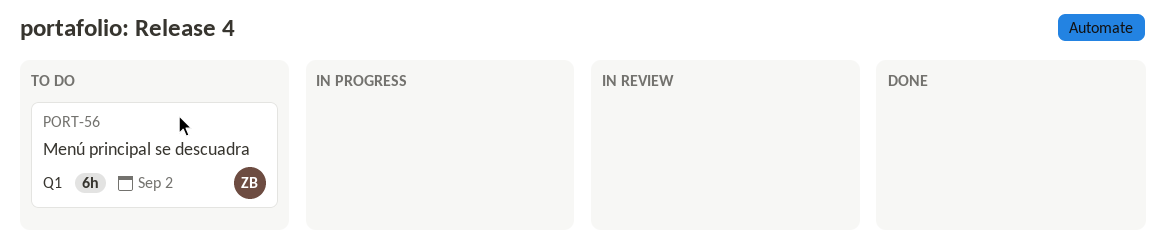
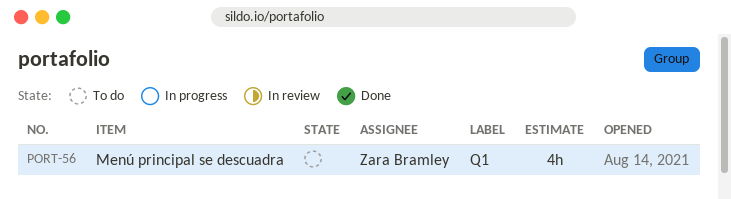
PORT-56, estimate: 6h -> 4h

